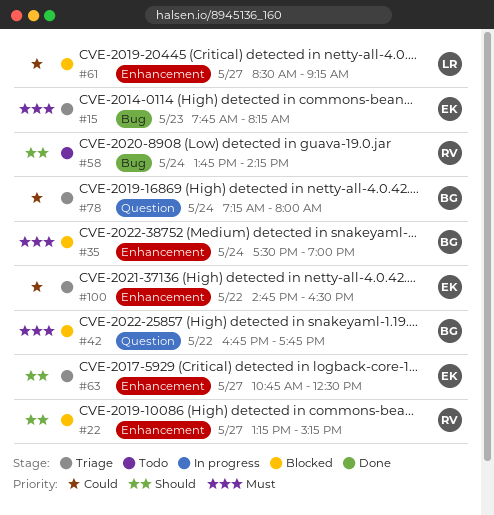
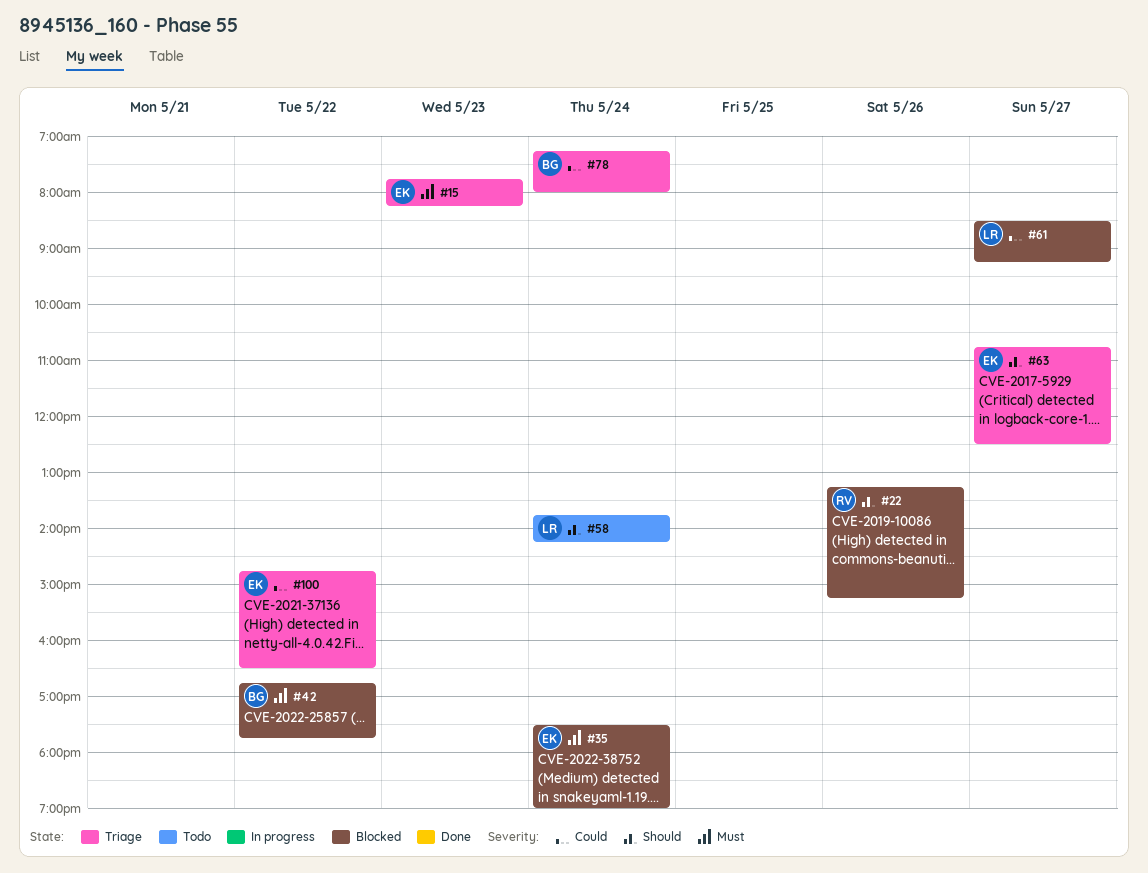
#22, day: May 27 -> May 26
#35, owner: BG -> EK
#58, owner: RV -> LR

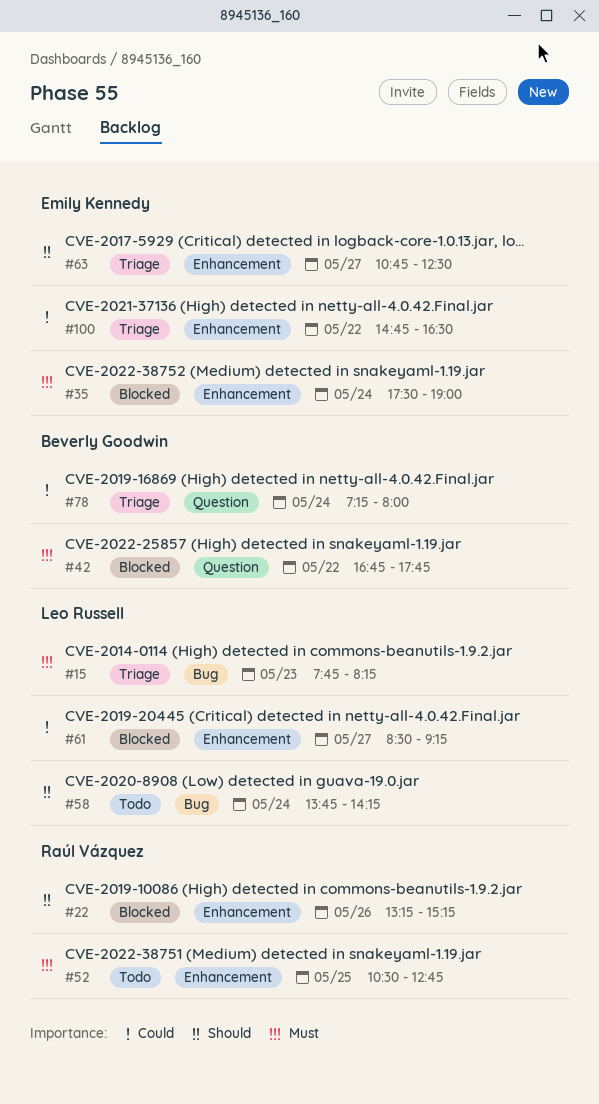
#15, owner: Emily Kennedy -> Leo Russell
#52: none -> present

